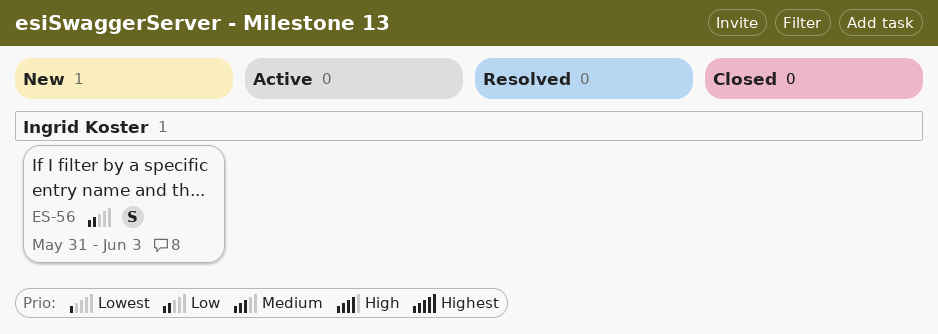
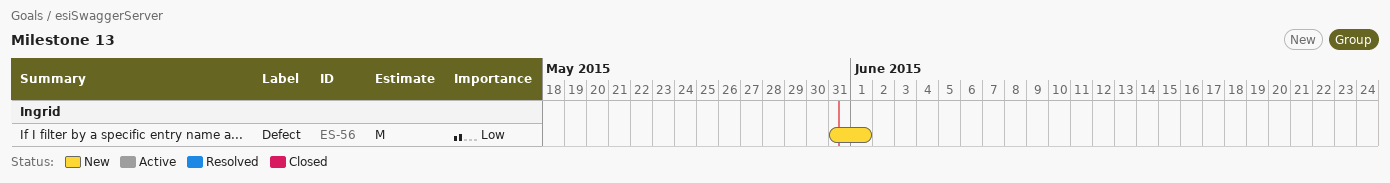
ES-56, estimate: S -> M
ES-56, due: Jun 3 -> Jun 1

